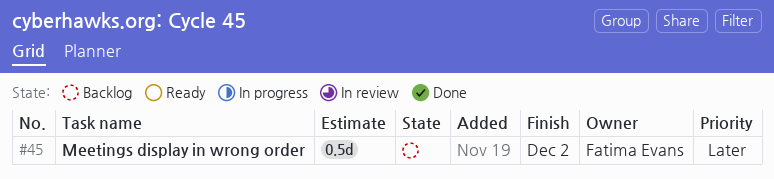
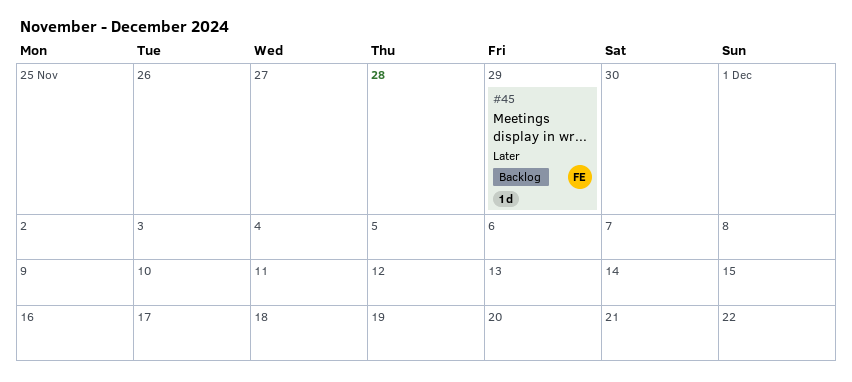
#45, estimate: 0.5d -> 1d
#45, due: Dec 2 -> Nov 29

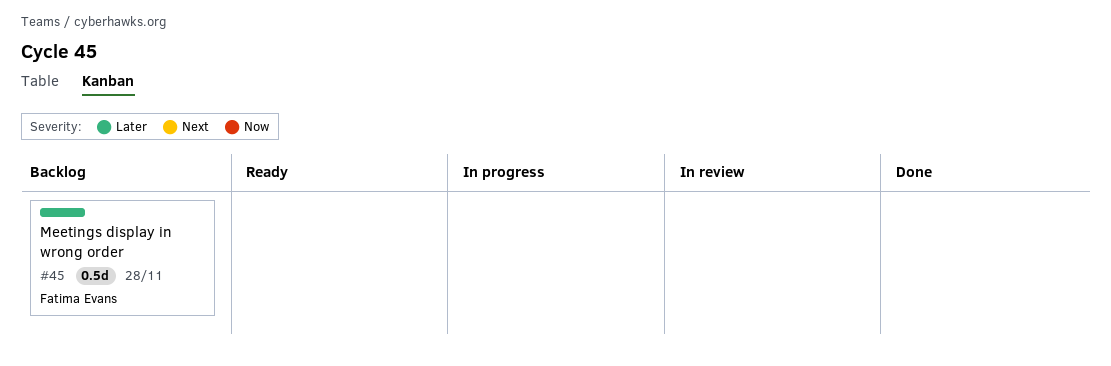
#45, estimate: 1d -> 0.5d
#45, due: Nov 29 -> Nov 28

